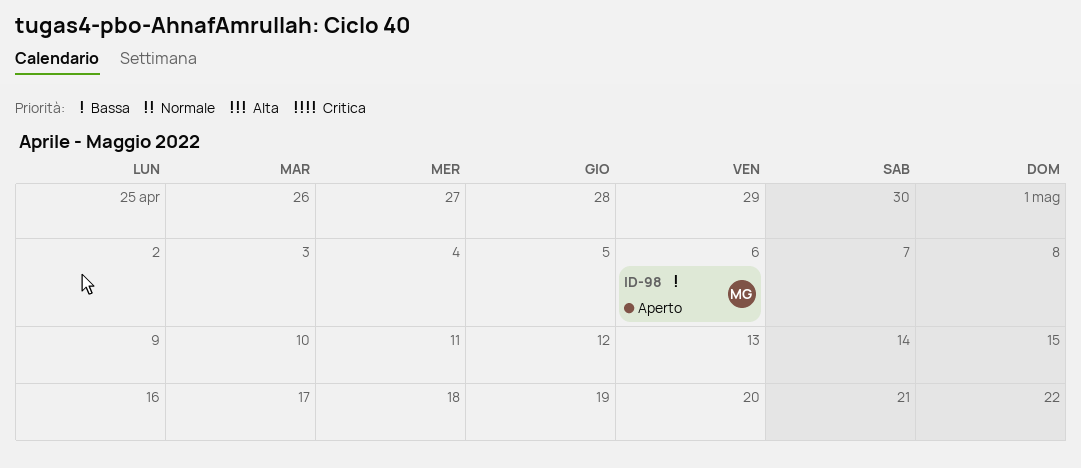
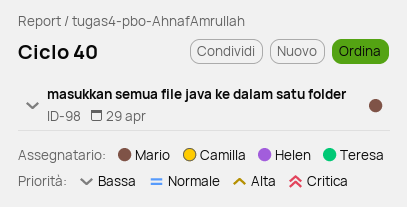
ID-98, due: May 6 -> Apr 29

